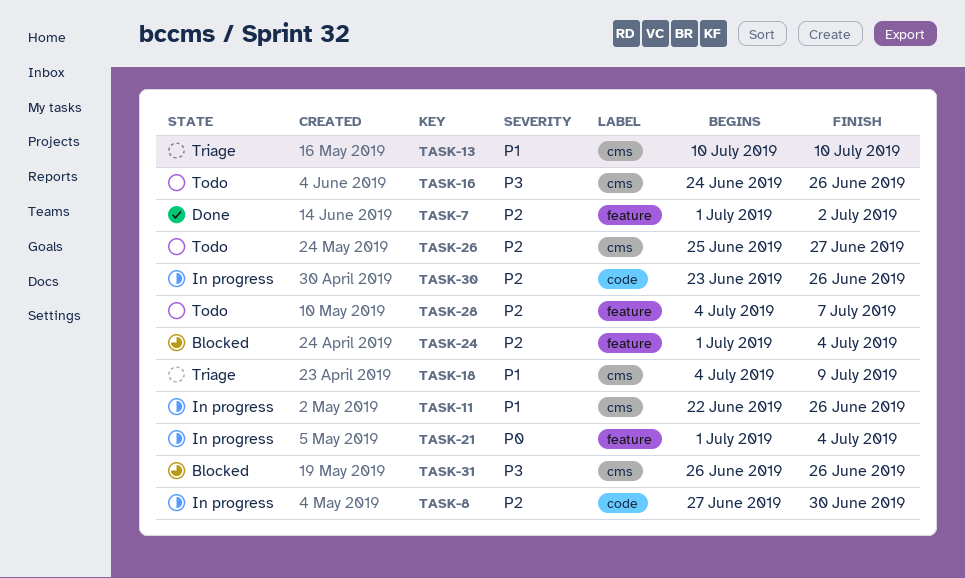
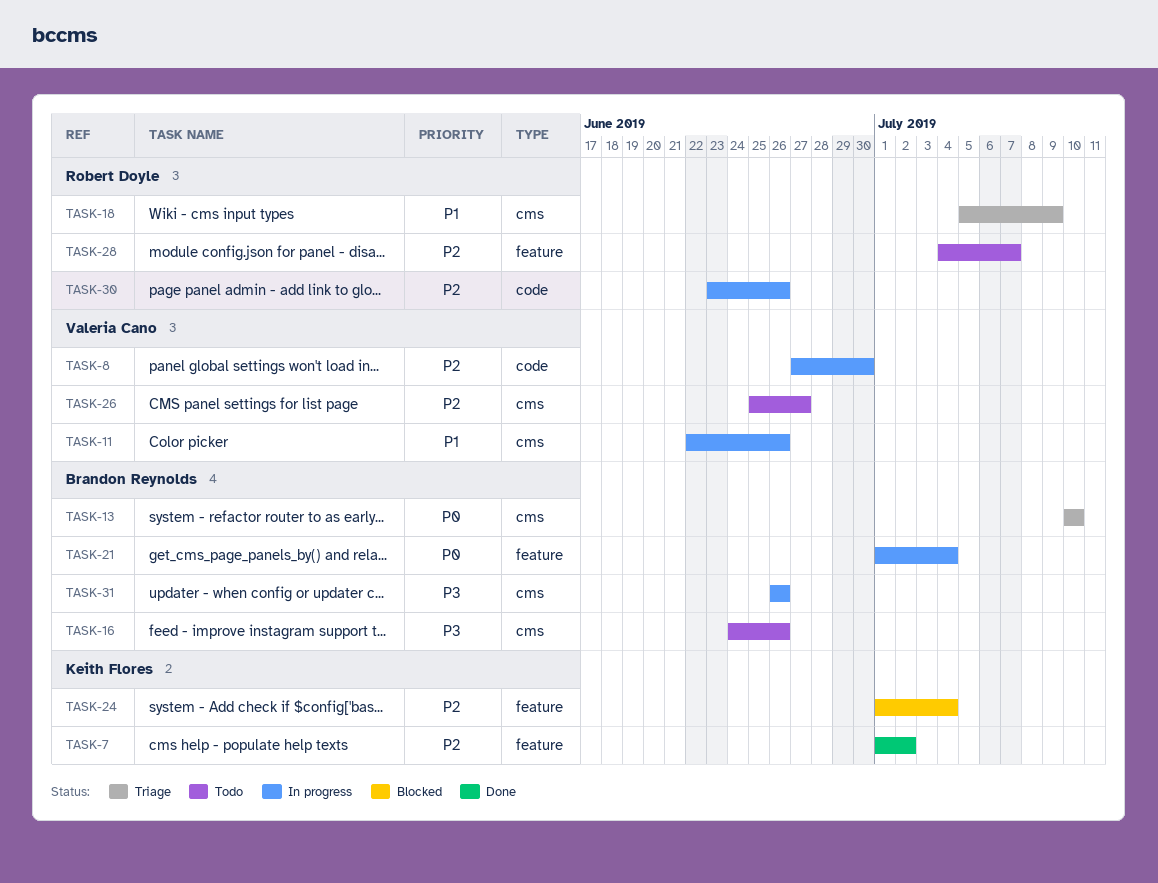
TASK-13, priority: P1 -> P0
TASK-18, start: Jul 4 -> Jul 5
TASK-31, status: Blocked -> In progress

